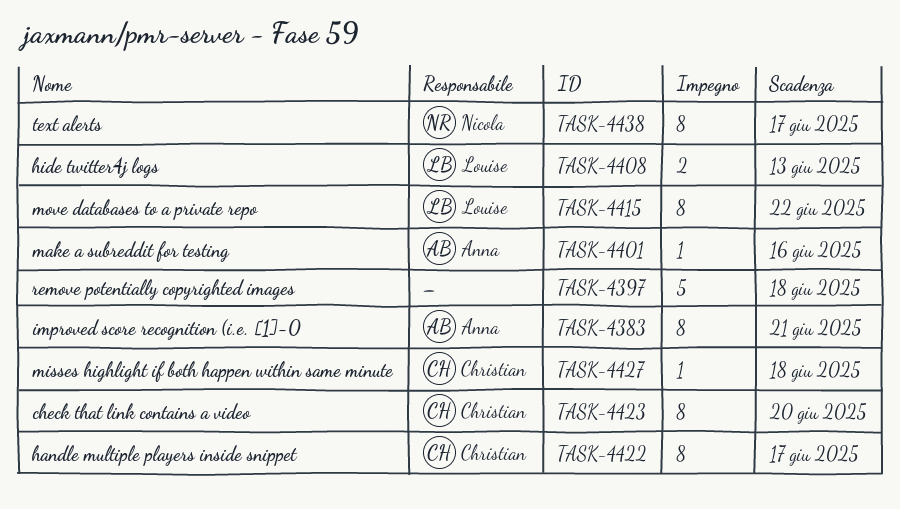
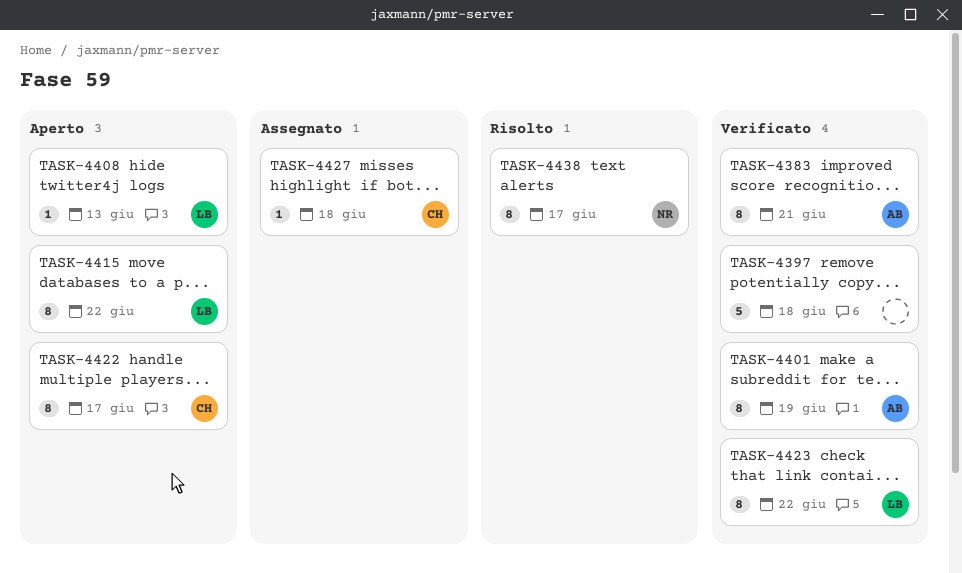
TASK-4401, estimate: 1 -> 8
TASK-4401, due: Jun 16 -> Jun 19
TASK-4408, estimate: 2 -> 1
TASK-4423, owner: Christian -> Louise
TASK-4423, due: Jun 20 -> Jun 22

